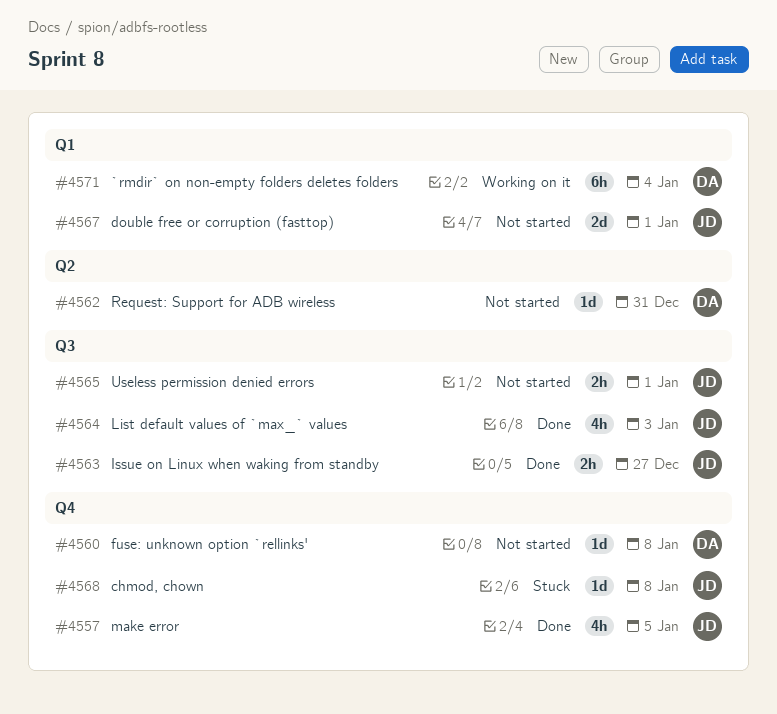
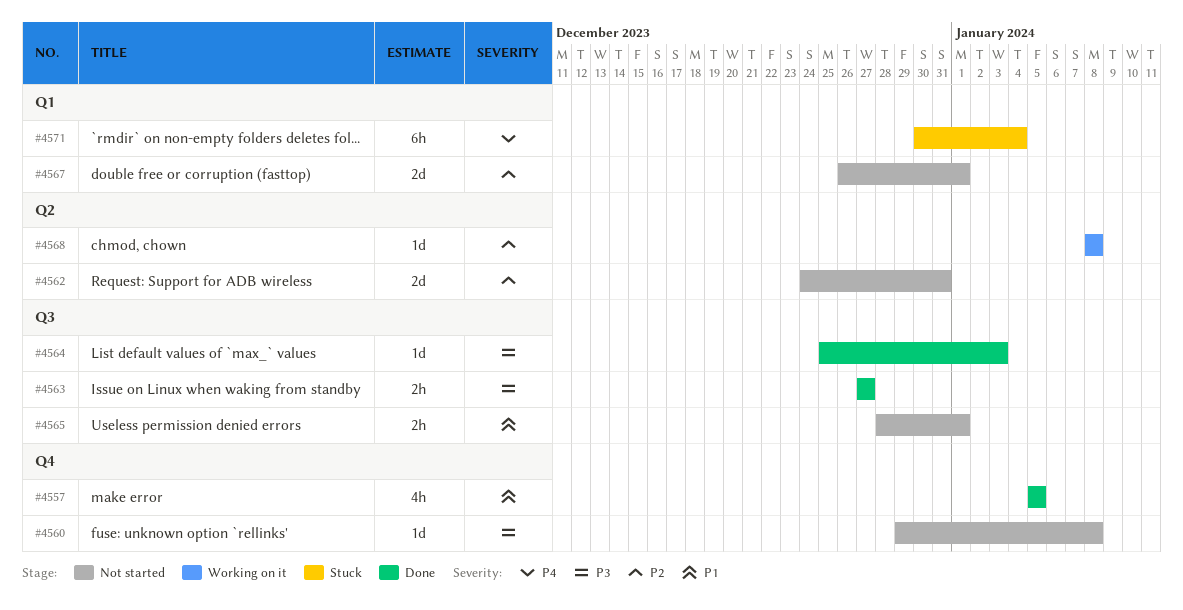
#4562, estimate: 1d -> 2d
#4564, estimate: 4h -> 1d
#4568, status: Stuck -> Working on it
#4568, label: Q4 -> Q2
#4571, status: Working on it -> Stuck

